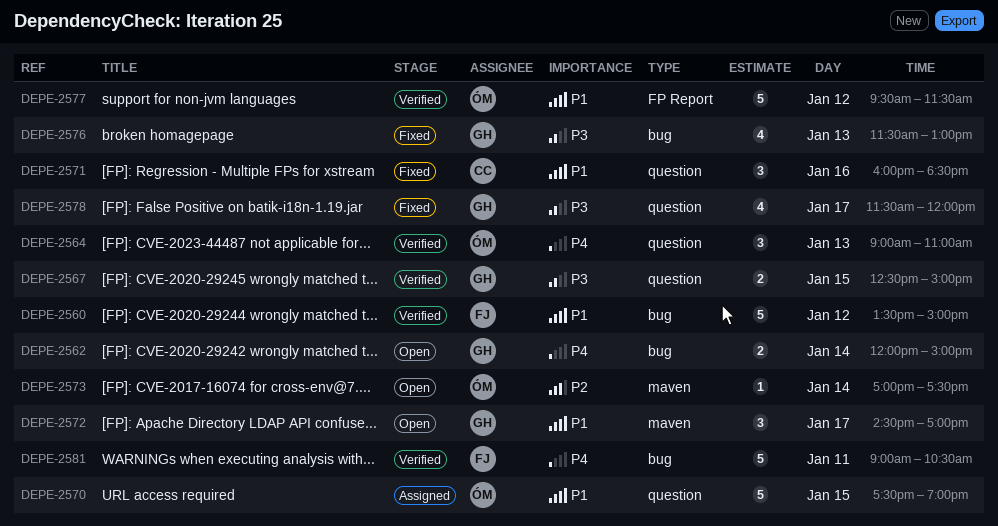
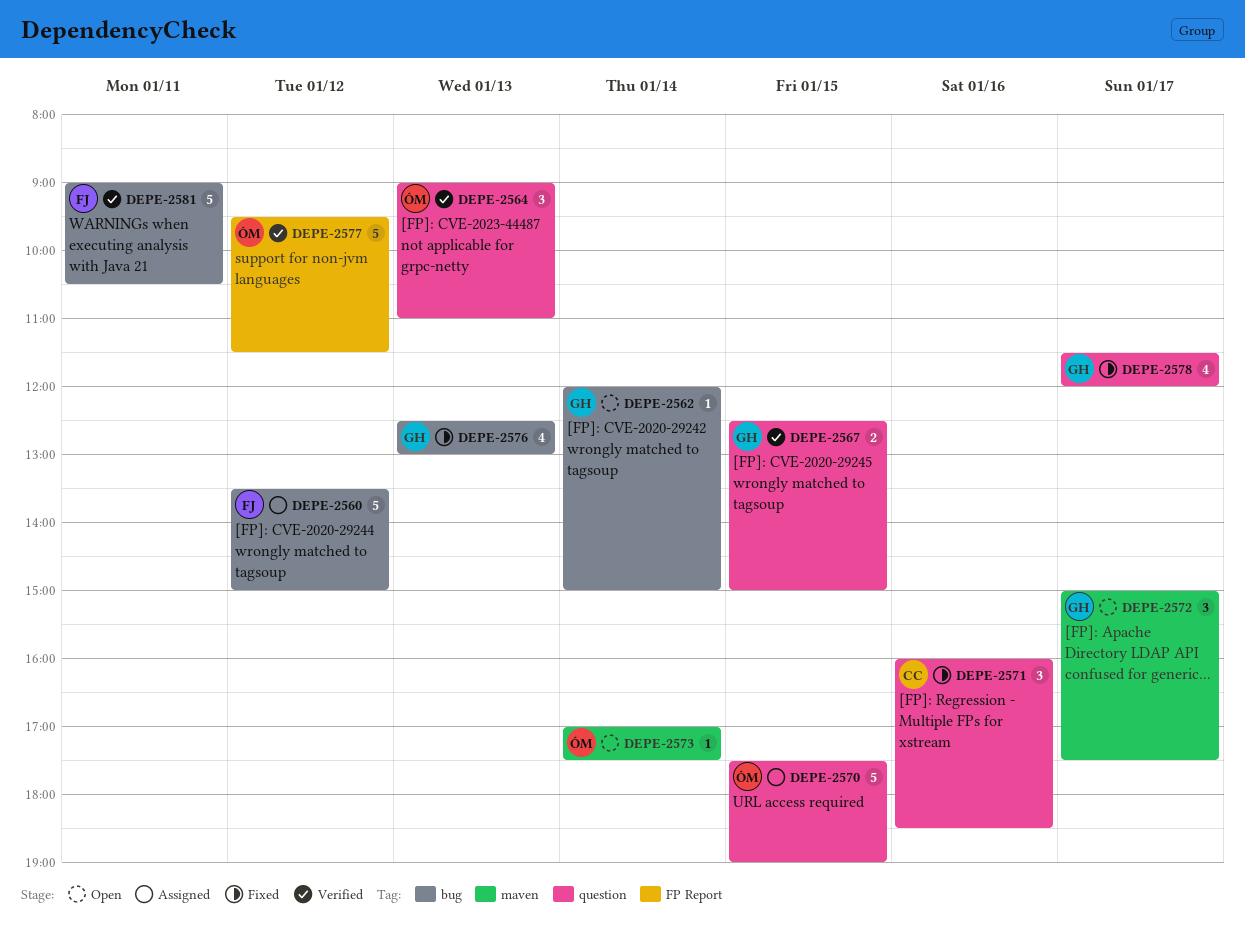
DEPE-2560, status: Verified -> Assigned
DEPE-2562, estimate: 2 -> 1
DEPE-2572, begins: 14:30 -> 15:00
DEPE-2572, ends: 17:00 -> 17:30
DEPE-2576, begins: 11:30 -> 12:30

